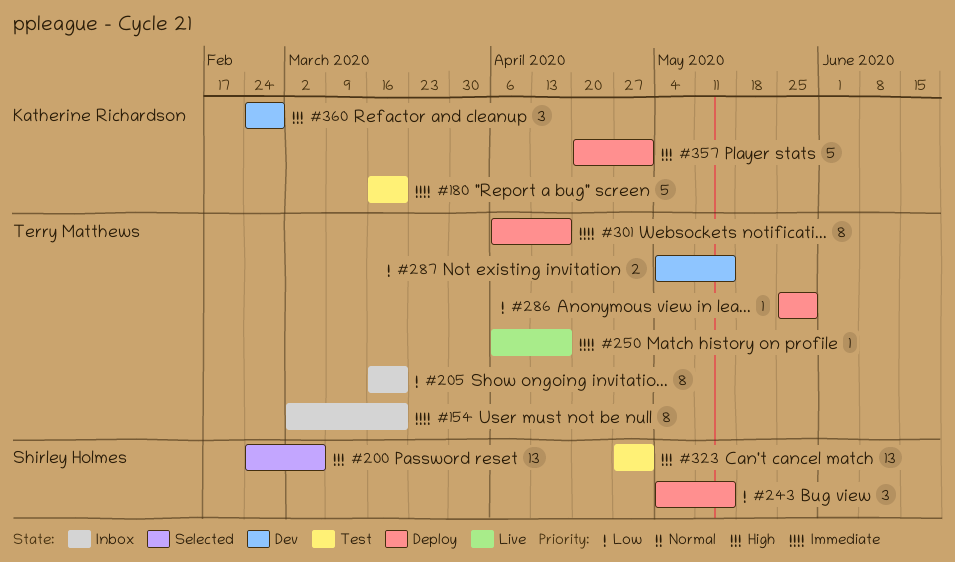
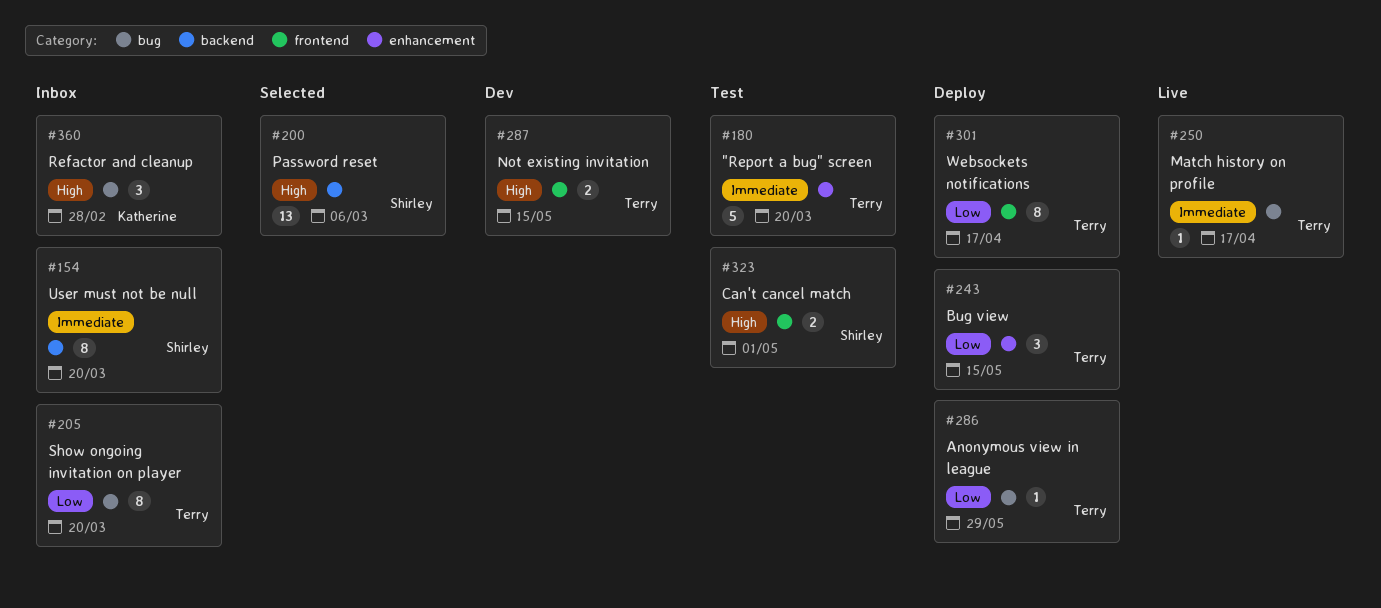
#154, owner: Terry Matthews -> Shirley Holmes
#180, owner: Katherine Richardson -> Terry Matthews
#243, owner: Shirley Holmes -> Terry Matthews
#287, priority: Low -> High
#301, priority: Immediate -> Low
#323, estimate: 13 -> 2
#357: present -> none
#360, status: Dev -> Inbox

